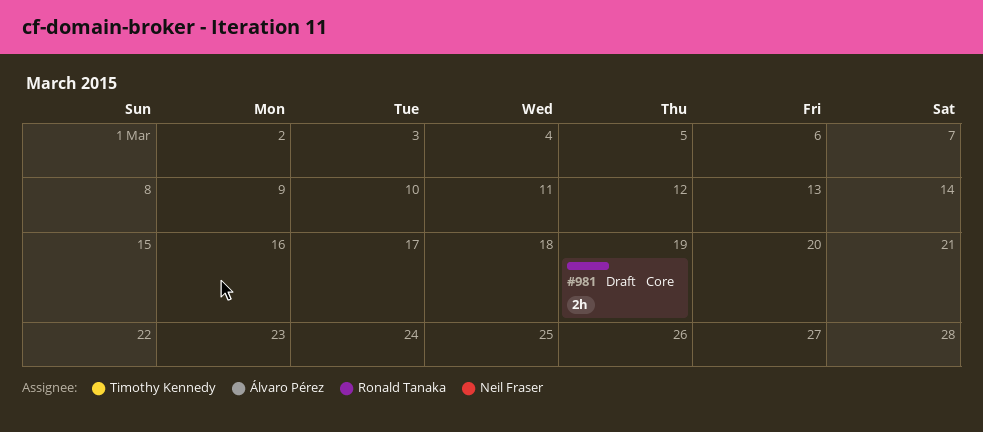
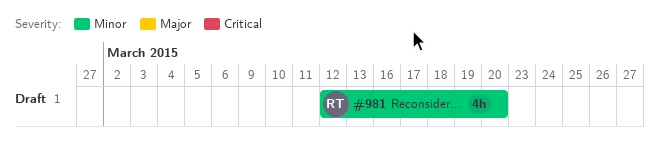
#981, estimate: 2h -> 4h
#981, due: Mar 19 -> Mar 20

